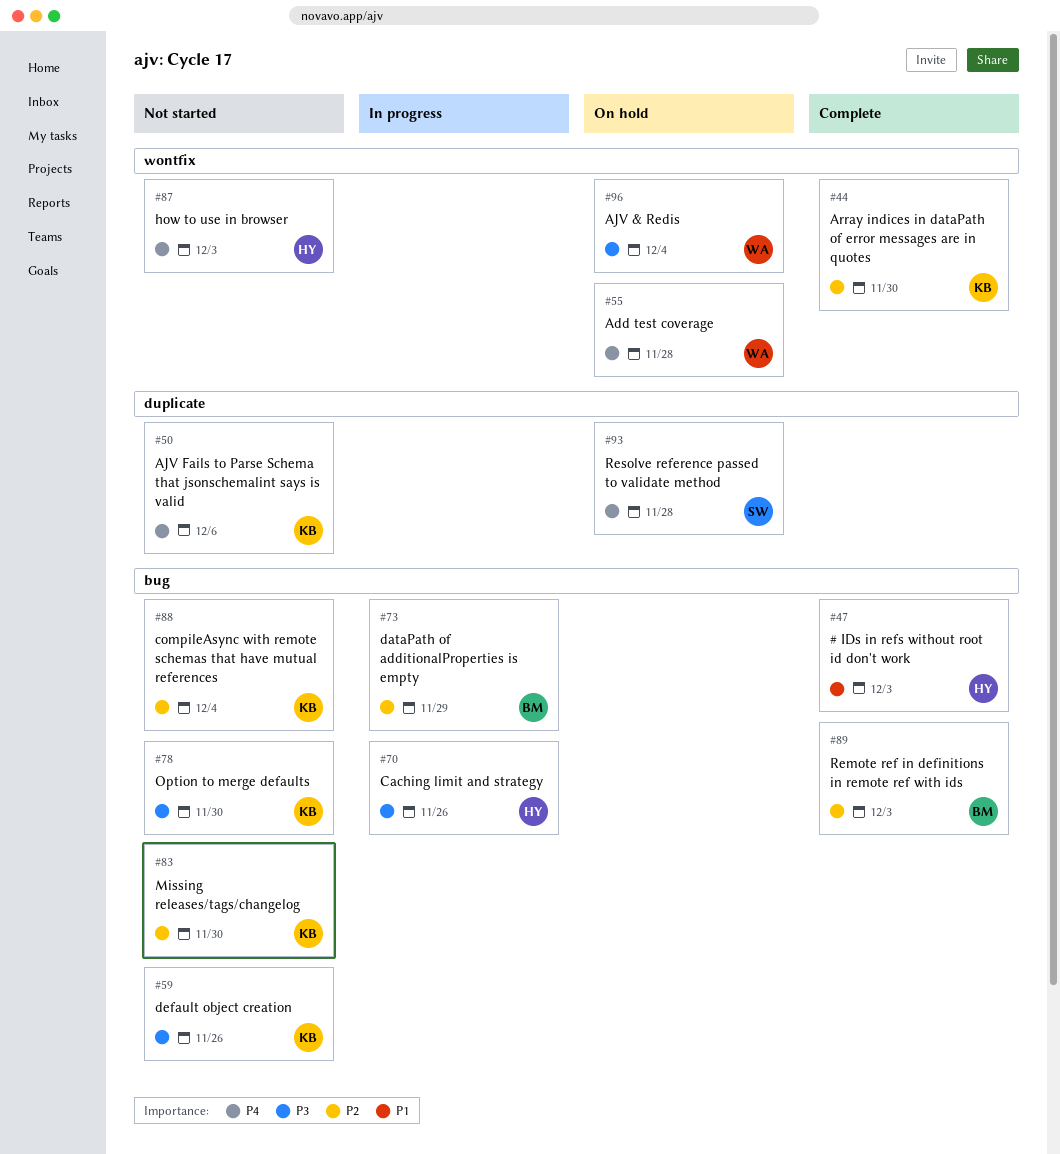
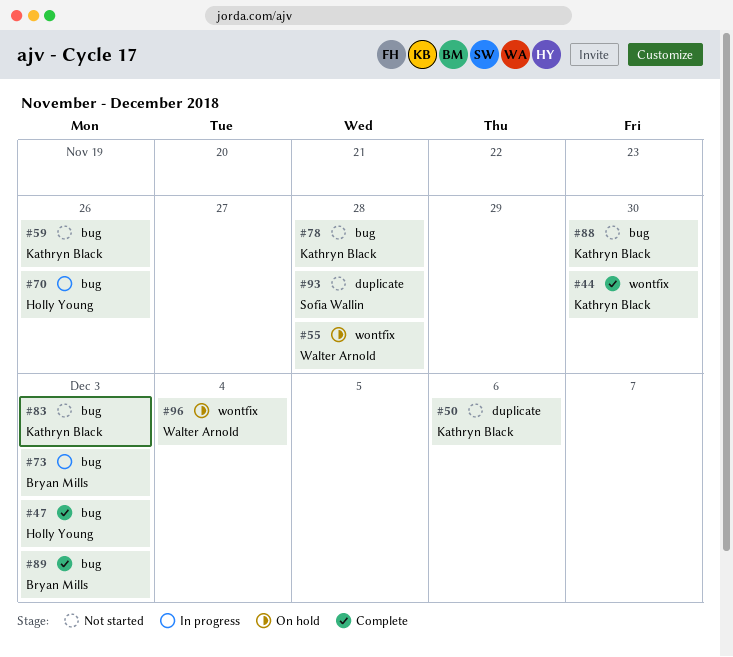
#73, due: Nov 29 -> Dec 3
#78, due: Nov 30 -> Nov 28
#83, due: Nov 30 -> Dec 3
#87: present -> none
#88, due: Dec 4 -> Nov 30
#93, status: On hold -> Not started

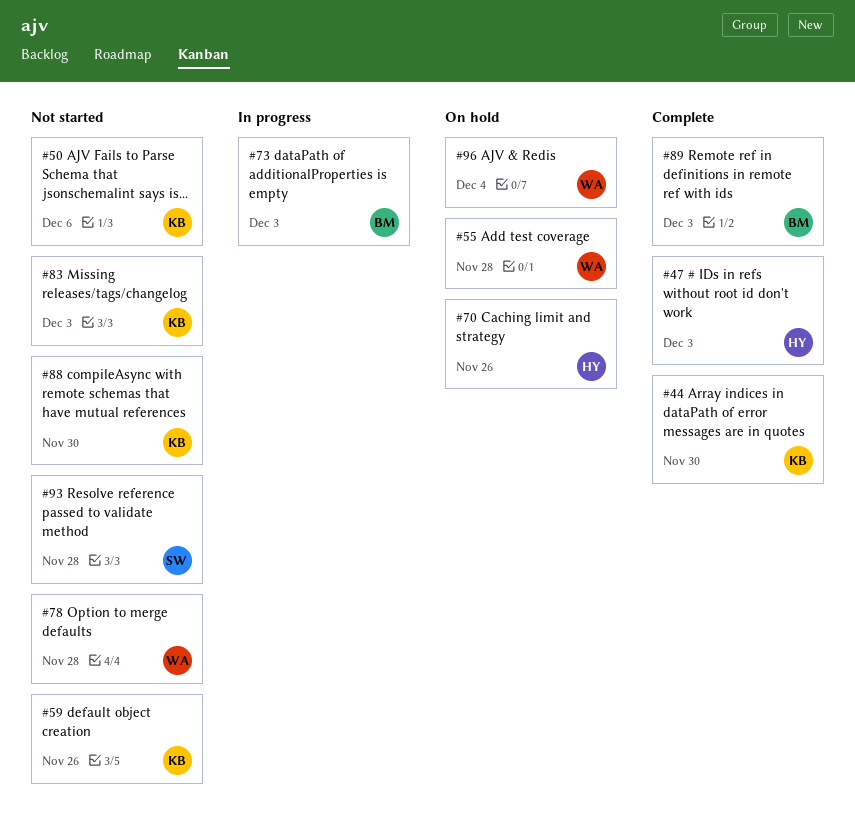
#70, status: In progress -> On hold
#78, owner: Kathryn Black -> Walter Arnold

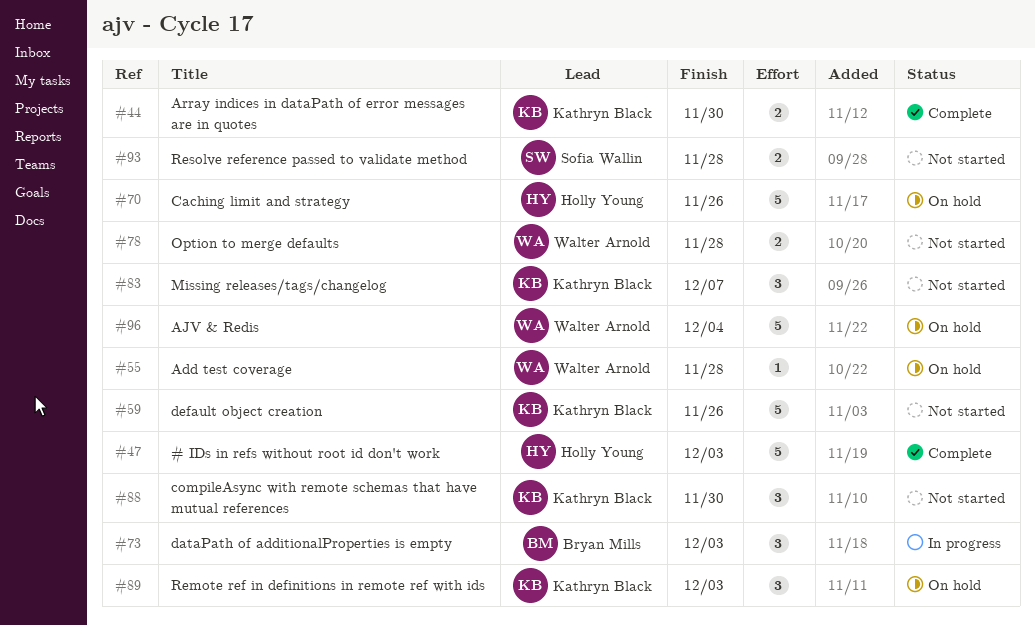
#50: present -> none
#83, due: Dec 3 -> Dec 7
#89, status: Complete -> On hold
#89, owner: Bryan Mills -> Kathryn Black

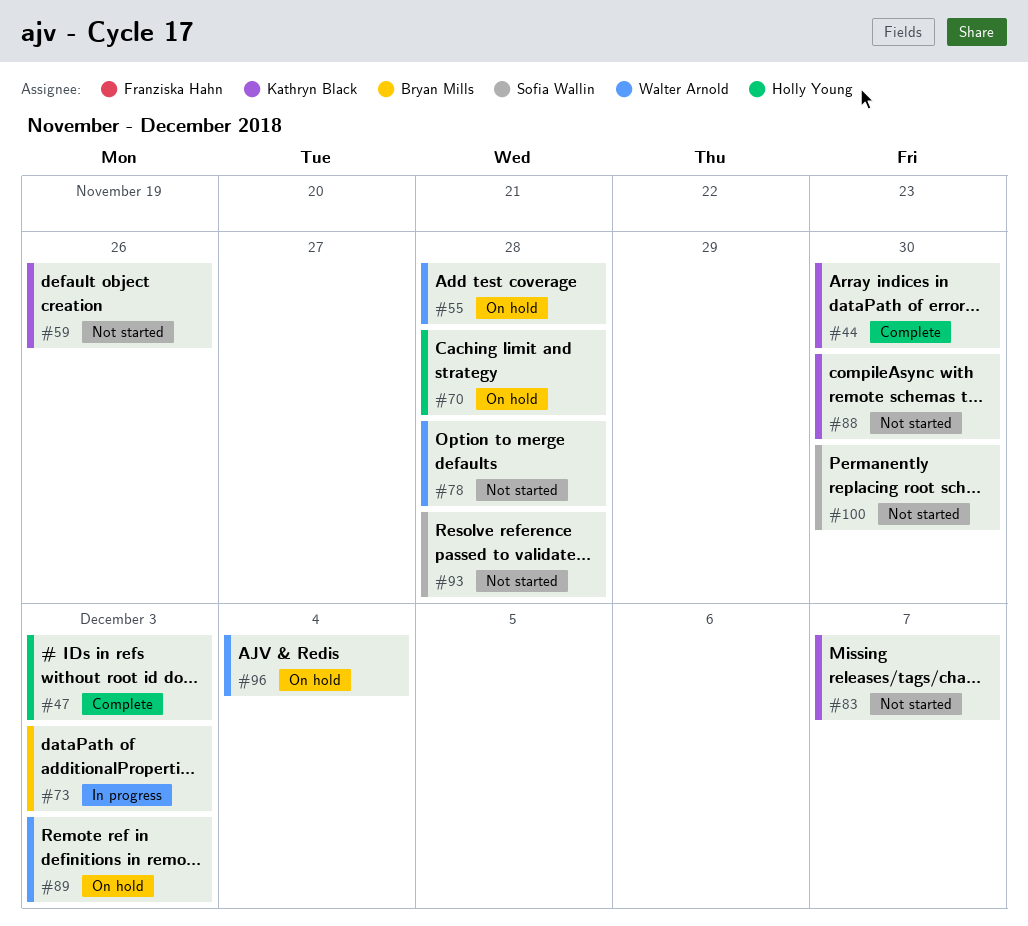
#70, due: Nov 26 -> Nov 28
#89, owner: Kathryn Black -> Walter Arnold
#100: none -> present

